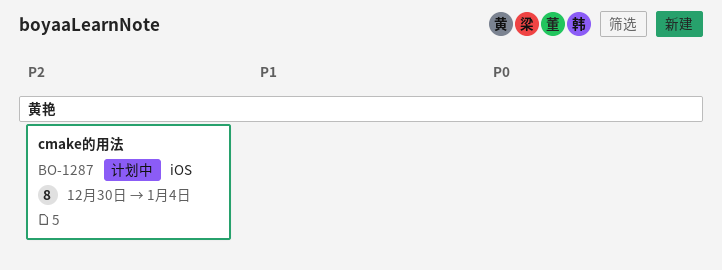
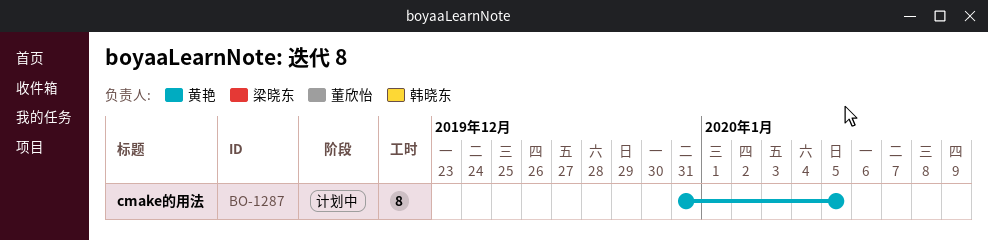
BO-1287, start: Dec 30 -> Dec 31
BO-1287, due: Jan 4 -> Jan 5

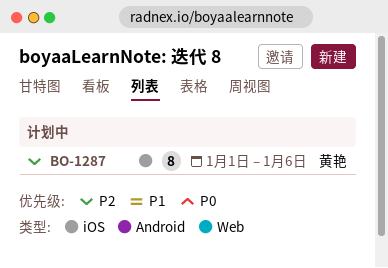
BO-1287, start: Dec 31 -> Jan 1
BO-1287, due: Jan 5 -> Jan 6

